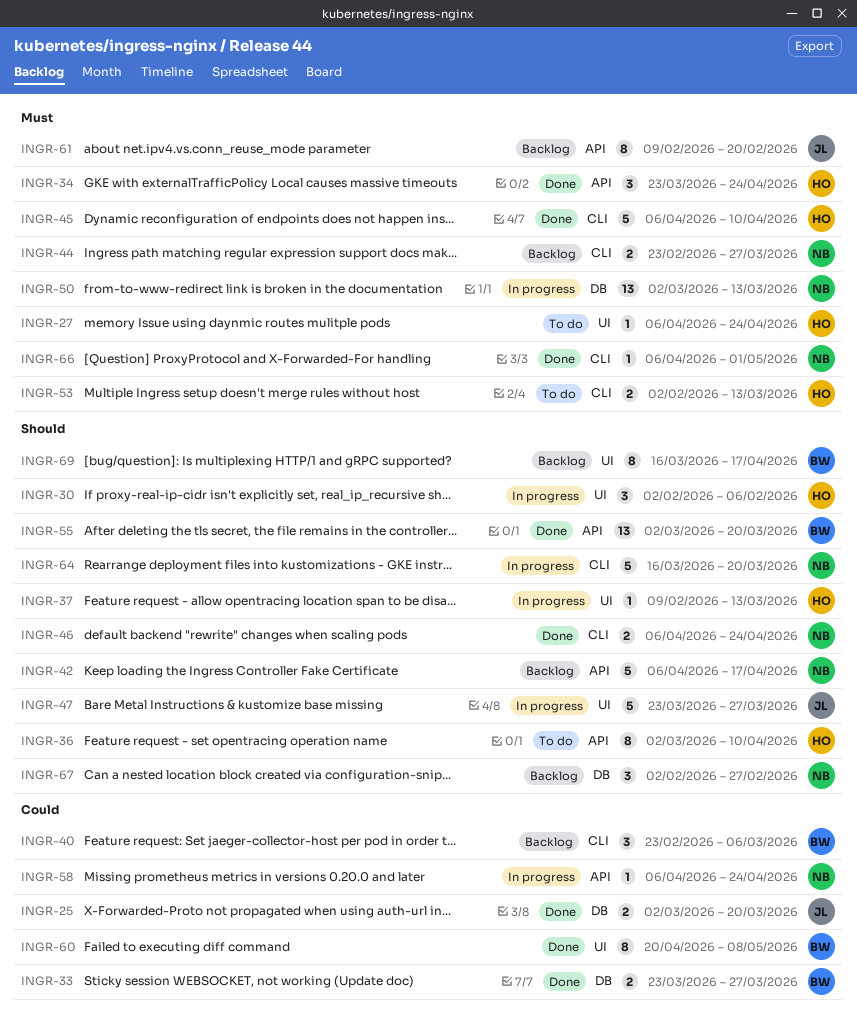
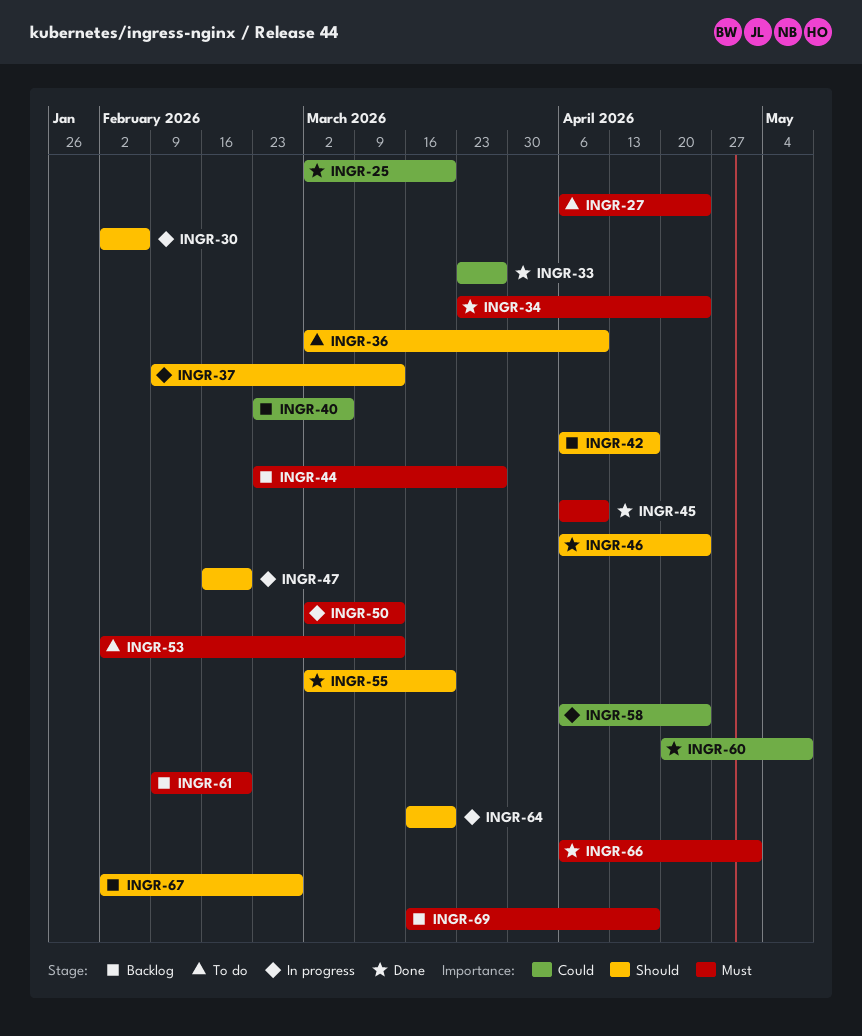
INGR-47, start: Mar 23 -> Feb 16
INGR-47, due: Mar 27 -> Feb 20
INGR-69, priority: Should -> Must

